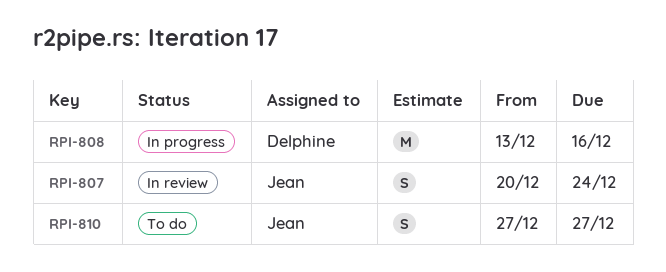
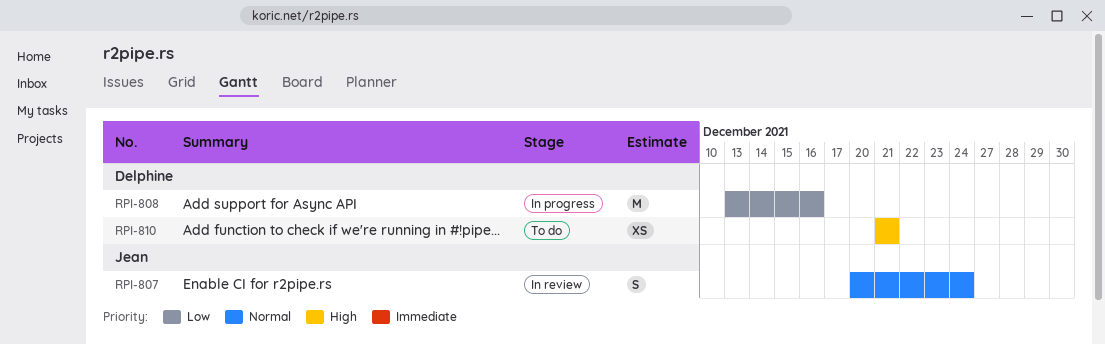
RPI-810, owner: Jean -> Delphine
RPI-810, estimate: S -> XS
RPI-810, start: Dec 27 -> Dec 21
RPI-810, due: Dec 27 -> Dec 21

